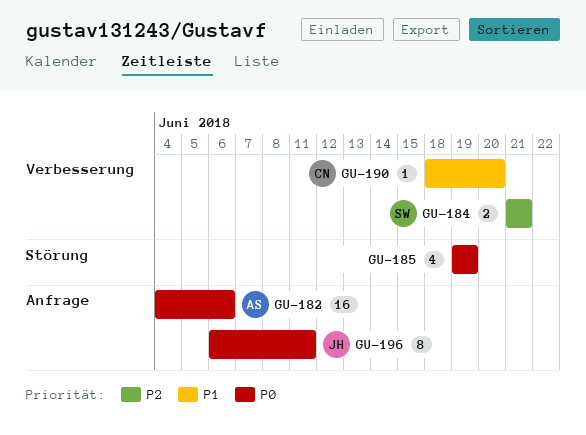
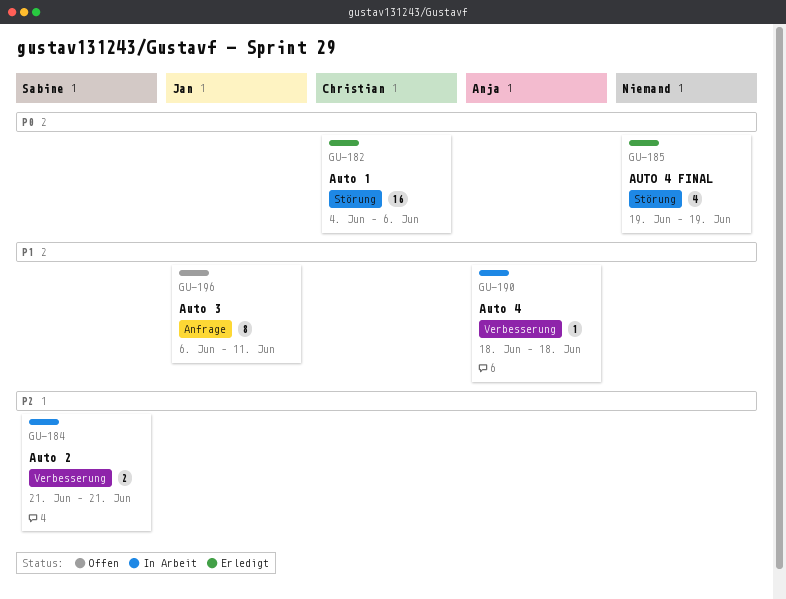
GU-182, owner: Anja -> Christian
GU-182, label: Anfrage -> Störung
GU-190, owner: Christian -> Anja
GU-190, due: Jun 20 -> Jun 18
GU-196, priority: P0 -> P1

